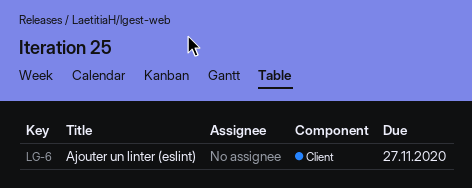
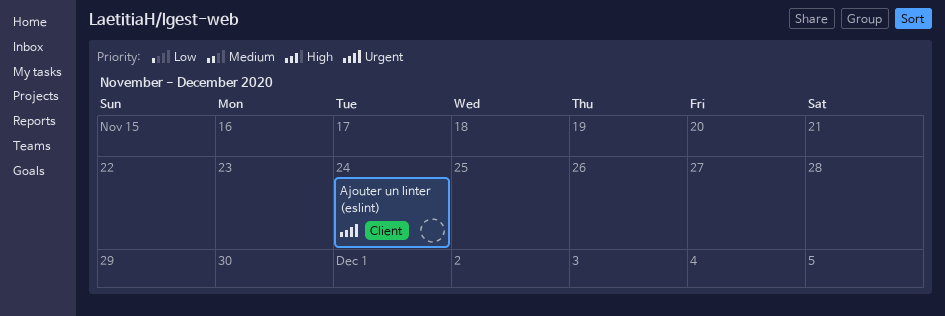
Ajouter un linter (eslint), due: Nov 27 -> Nov 24

